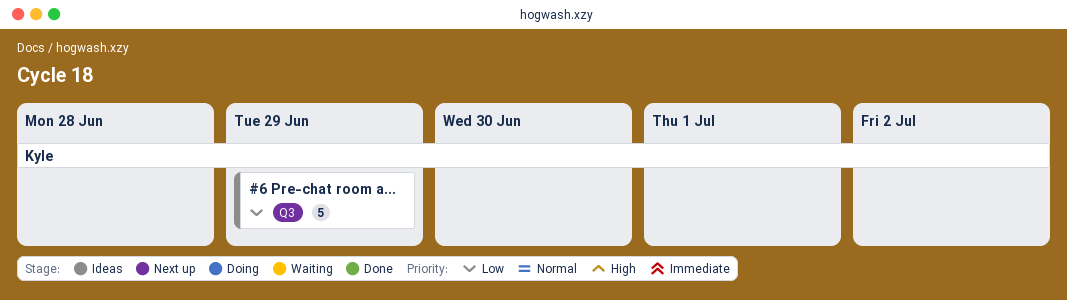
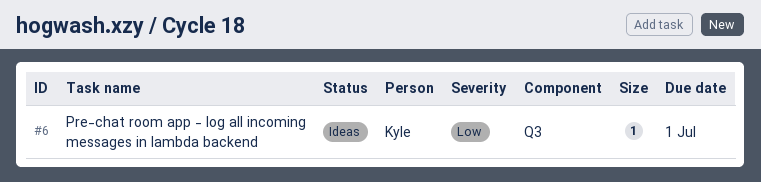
#6, estimate: 5 -> 1
#6, due: Jun 29 -> Jul 1

